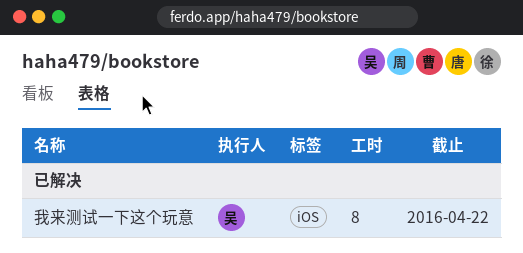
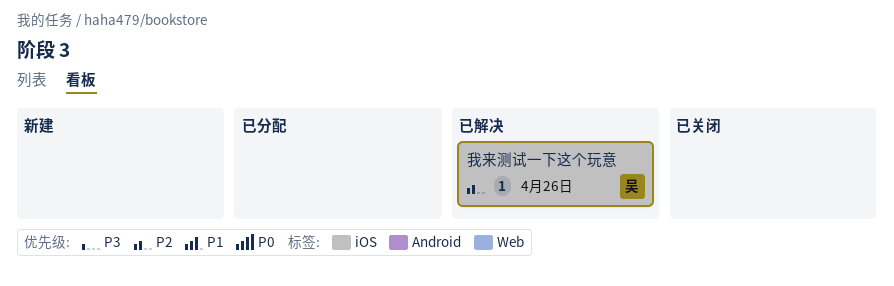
我来测试一下这个玩意, estimate: 8 -> 1
我来测试一下这个玩意, due: Apr 22 -> Apr 26

